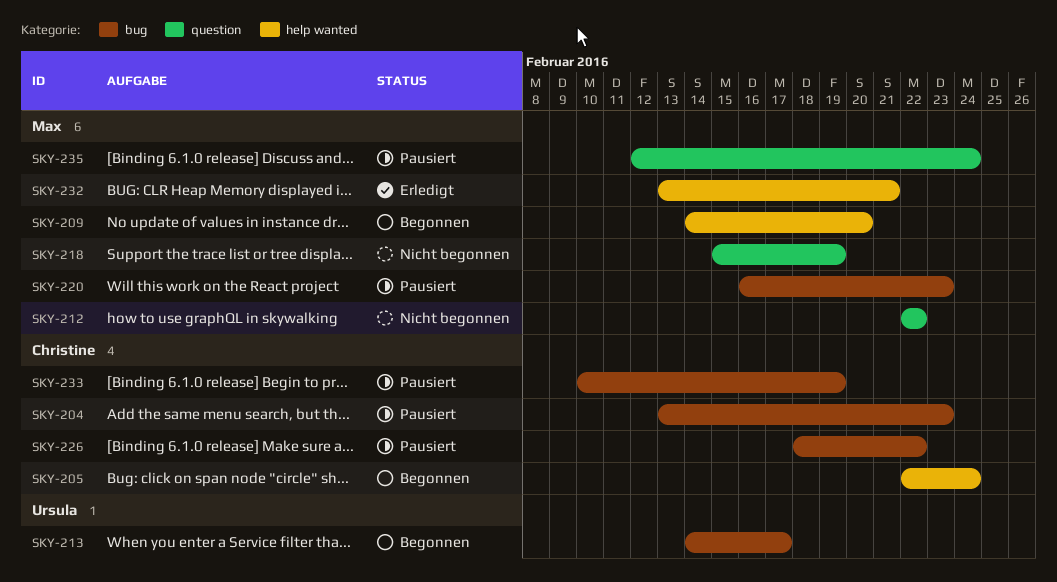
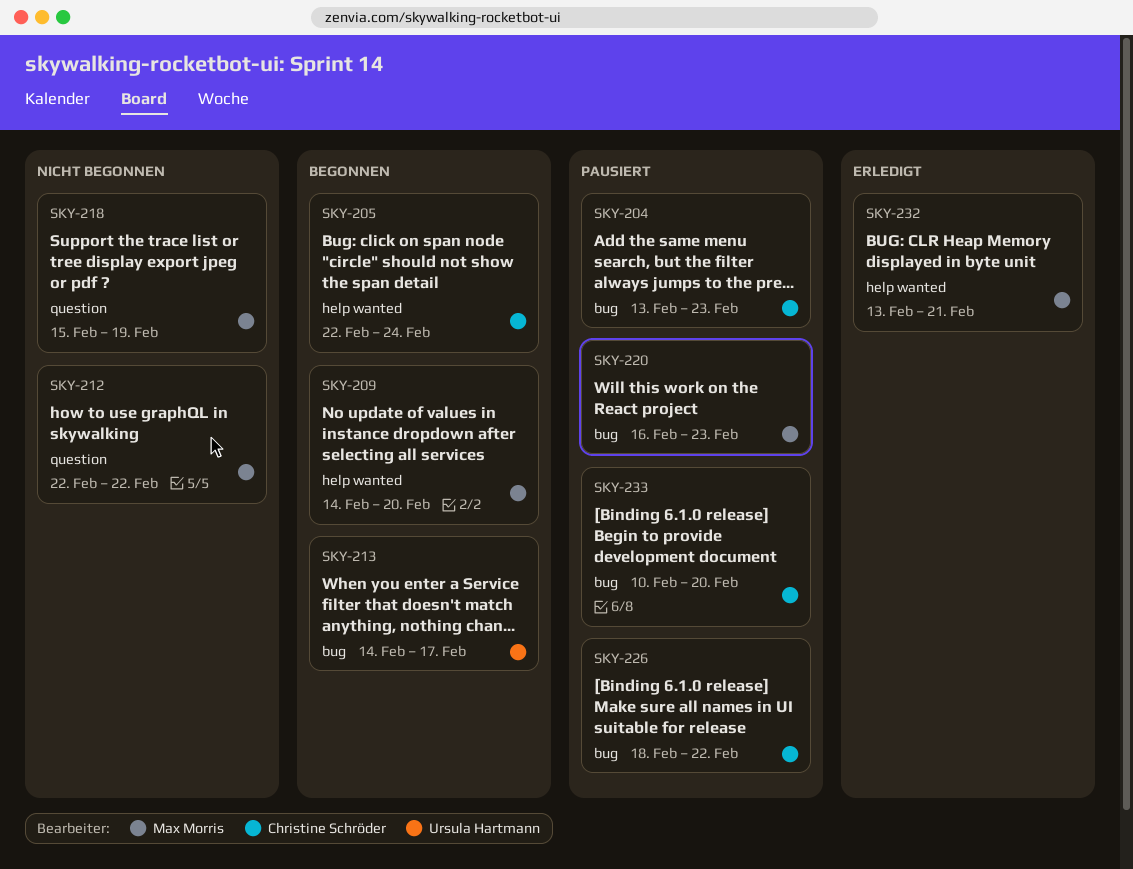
SKY-233, due: Feb 19 -> Feb 20
SKY-235: present -> none

